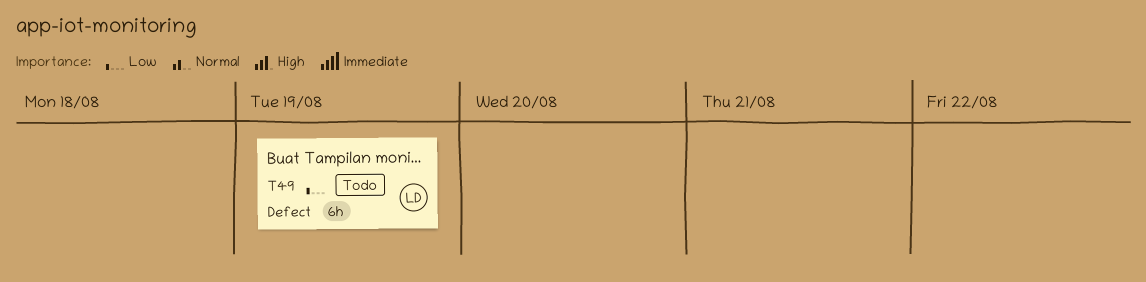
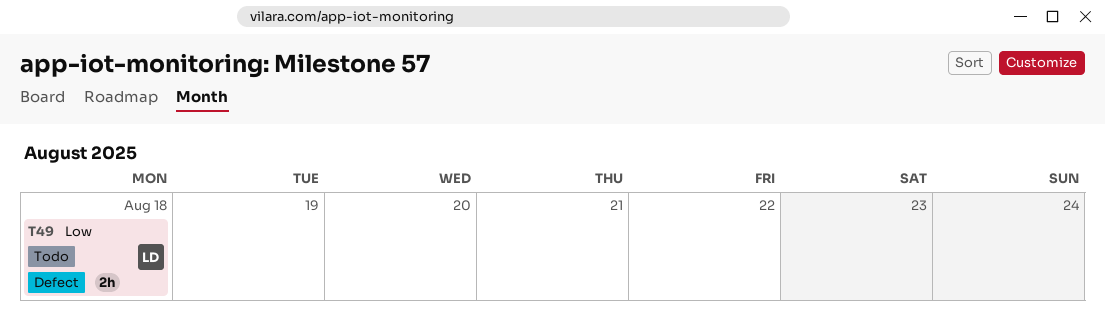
T49, estimate: 6h -> 2h
T49, due: Aug 19 -> Aug 18

